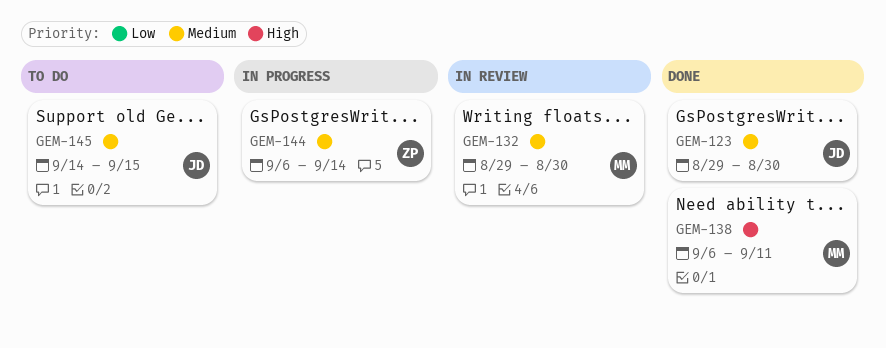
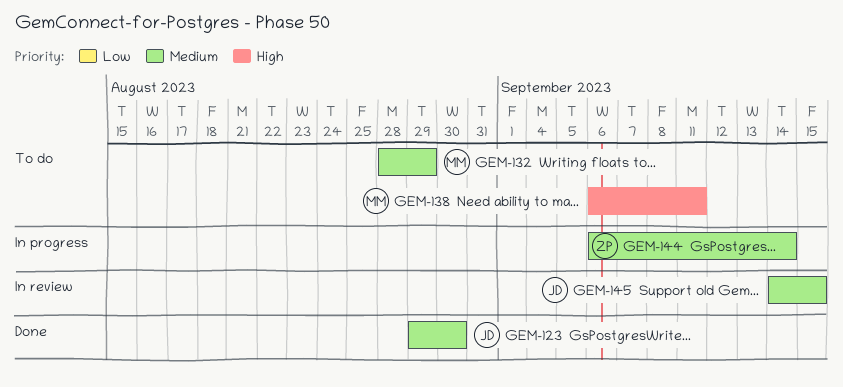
GEM-132, status: In review -> To do
GEM-132, start: Aug 29 -> Aug 28
GEM-132, due: Aug 30 -> Aug 29
GEM-138, status: Done -> To do
GEM-145, status: To do -> In review

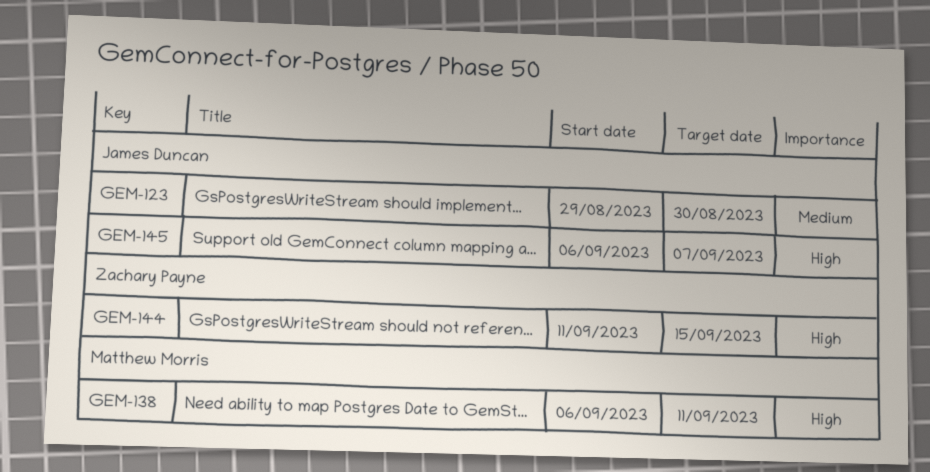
GEM-132: present -> none
GEM-144, priority: Medium -> High
GEM-144, start: Sep 6 -> Sep 11
GEM-144, due: Sep 14 -> Sep 15
GEM-145, priority: Medium -> High
GEM-145, start: Sep 14 -> Sep 6
GEM-145, due: Sep 15 -> Sep 7

